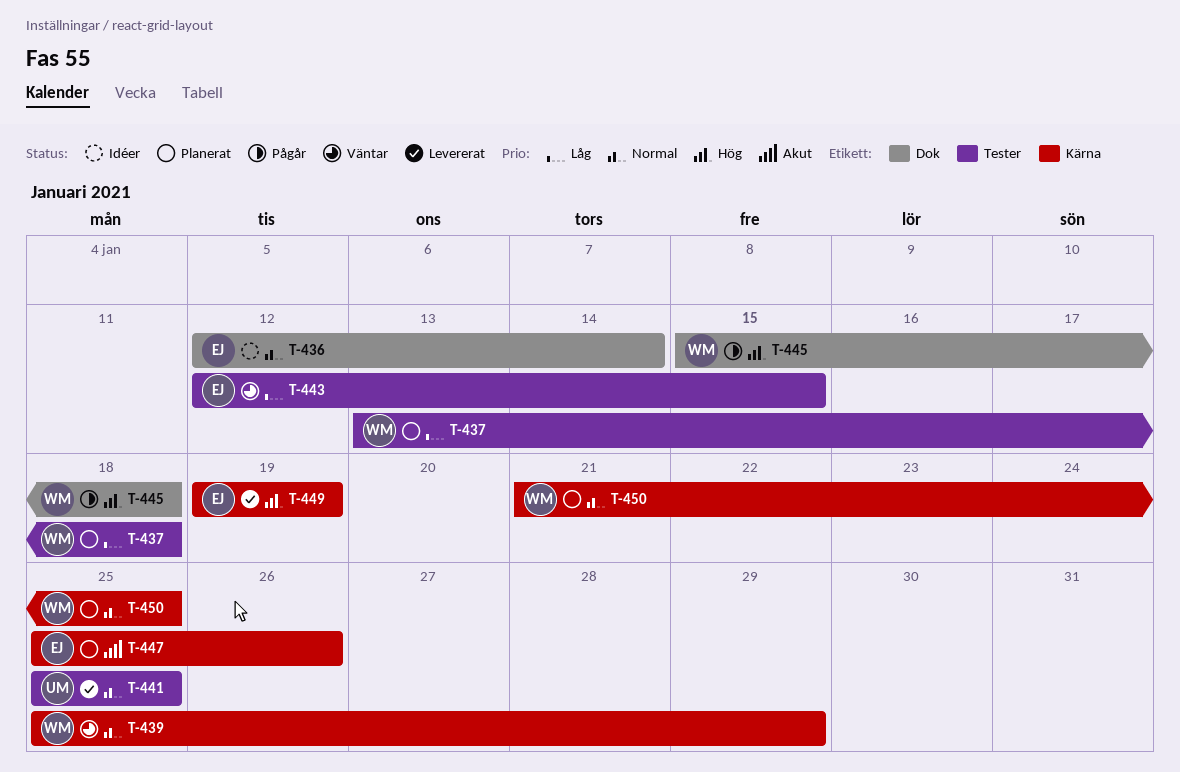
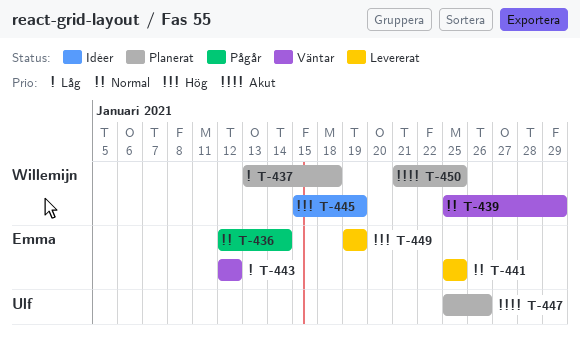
T-436, status: Idéer -> Pågår
T-441, owner: Ulf -> Emma
T-443, due: Jan 15 -> Jan 12
T-445, status: Pågår -> Idéer
T-445, due: Jan 18 -> Jan 19
T-447, owner: Emma -> Ulf
T-450, priority: Normal -> Akut

